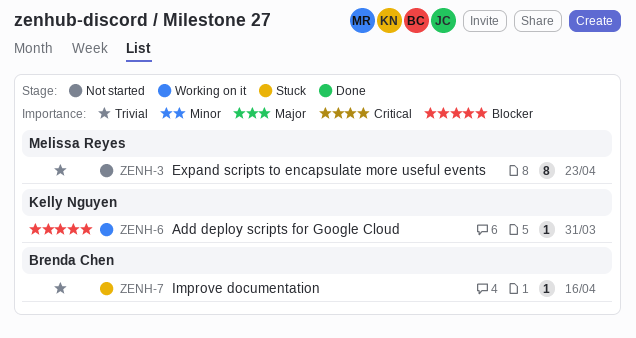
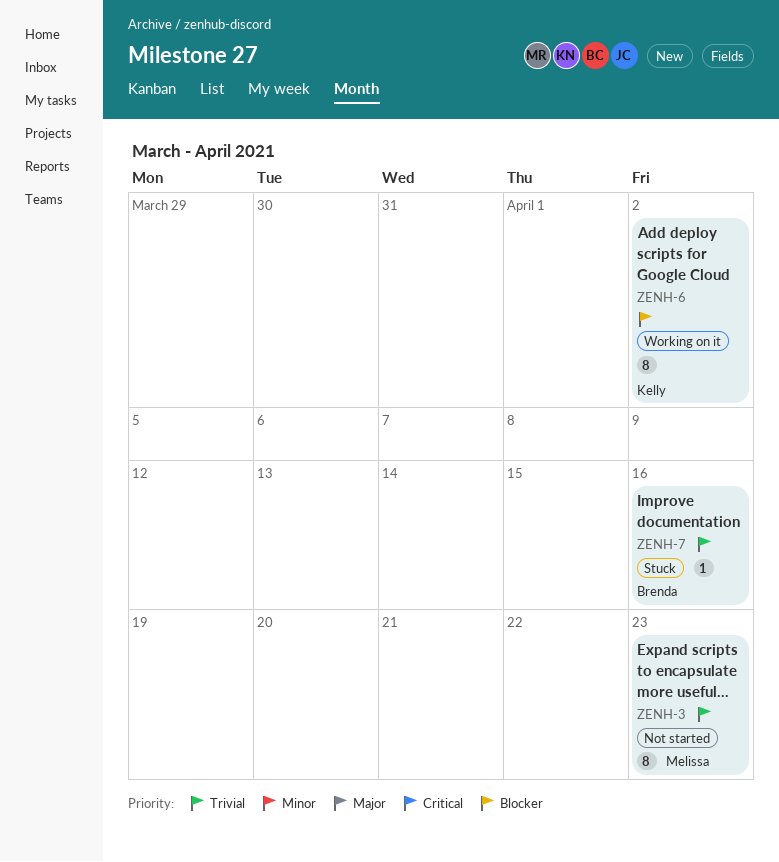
ZENH-6, estimate: 1 -> 8
ZENH-6, due: Mar 31 -> Apr 2

